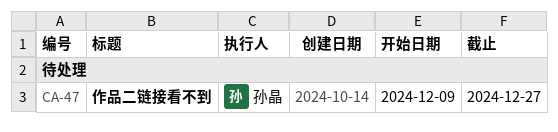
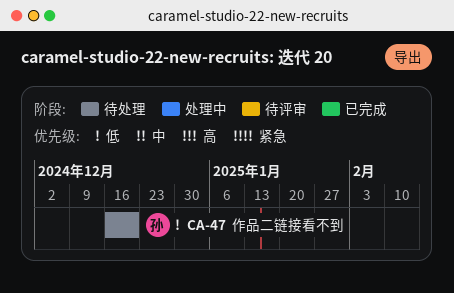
CA-47, start: Dec 9 -> Dec 16
CA-47, due: Dec 27 -> Dec 20

